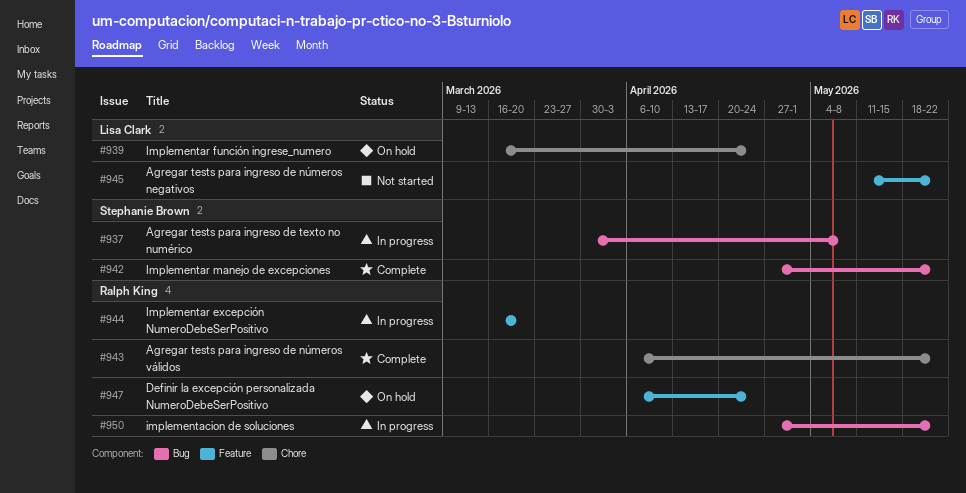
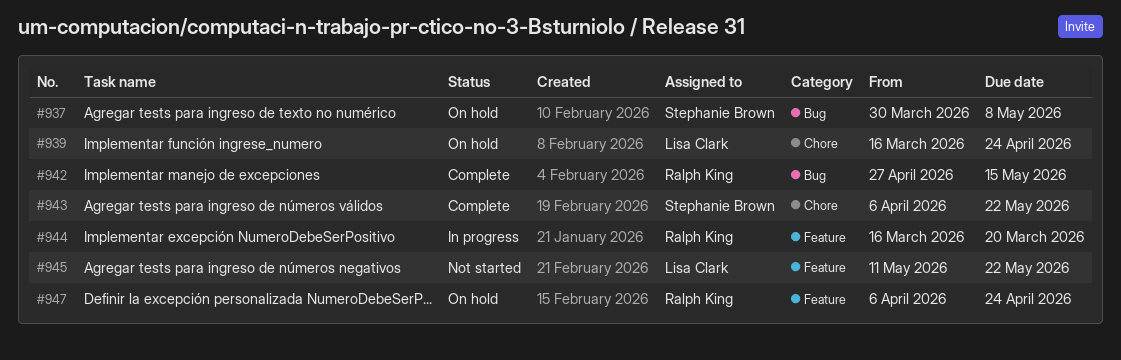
#937, status: In progress -> On hold
#942, owner: Stephanie Brown -> Ralph King
#942, due: May 22 -> May 15
#943, owner: Ralph King -> Stephanie Brown
#950: present -> none

